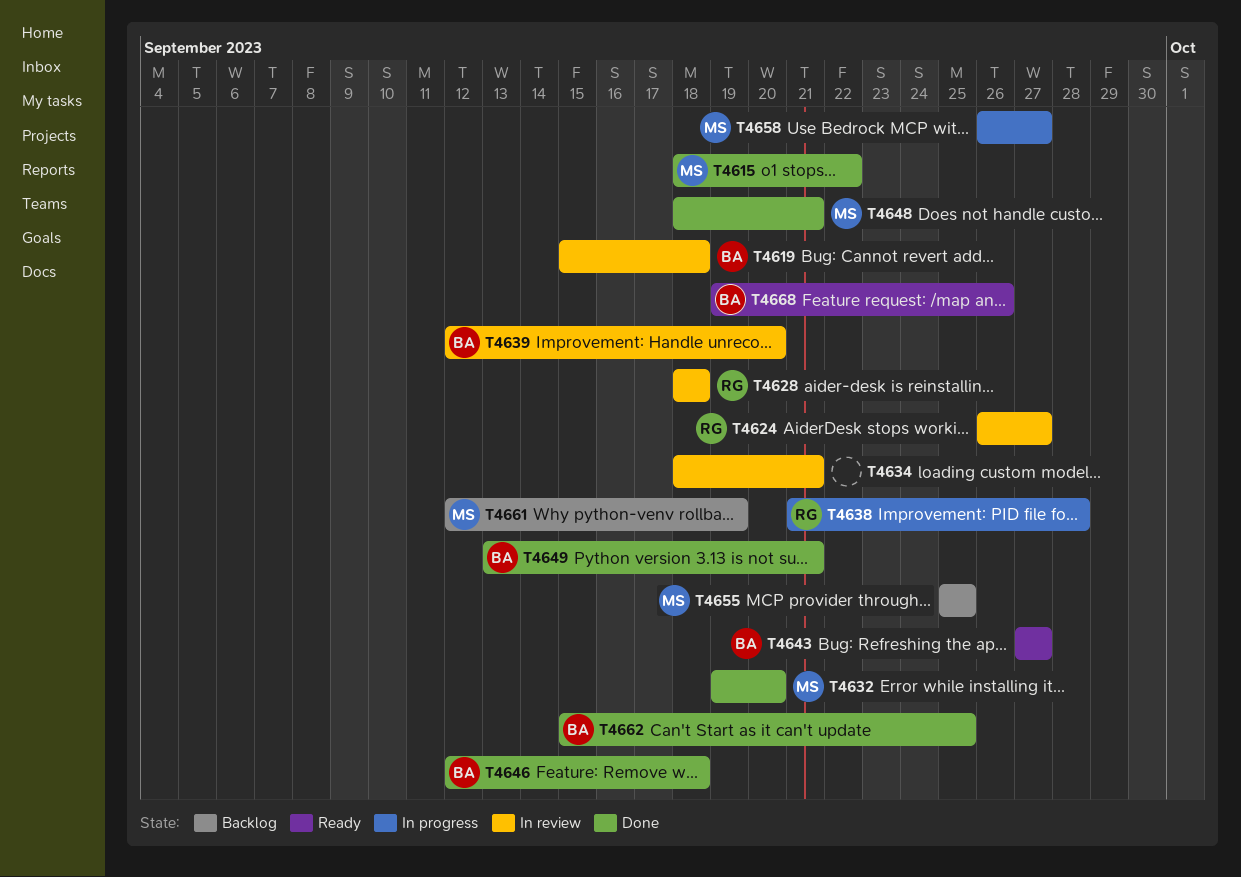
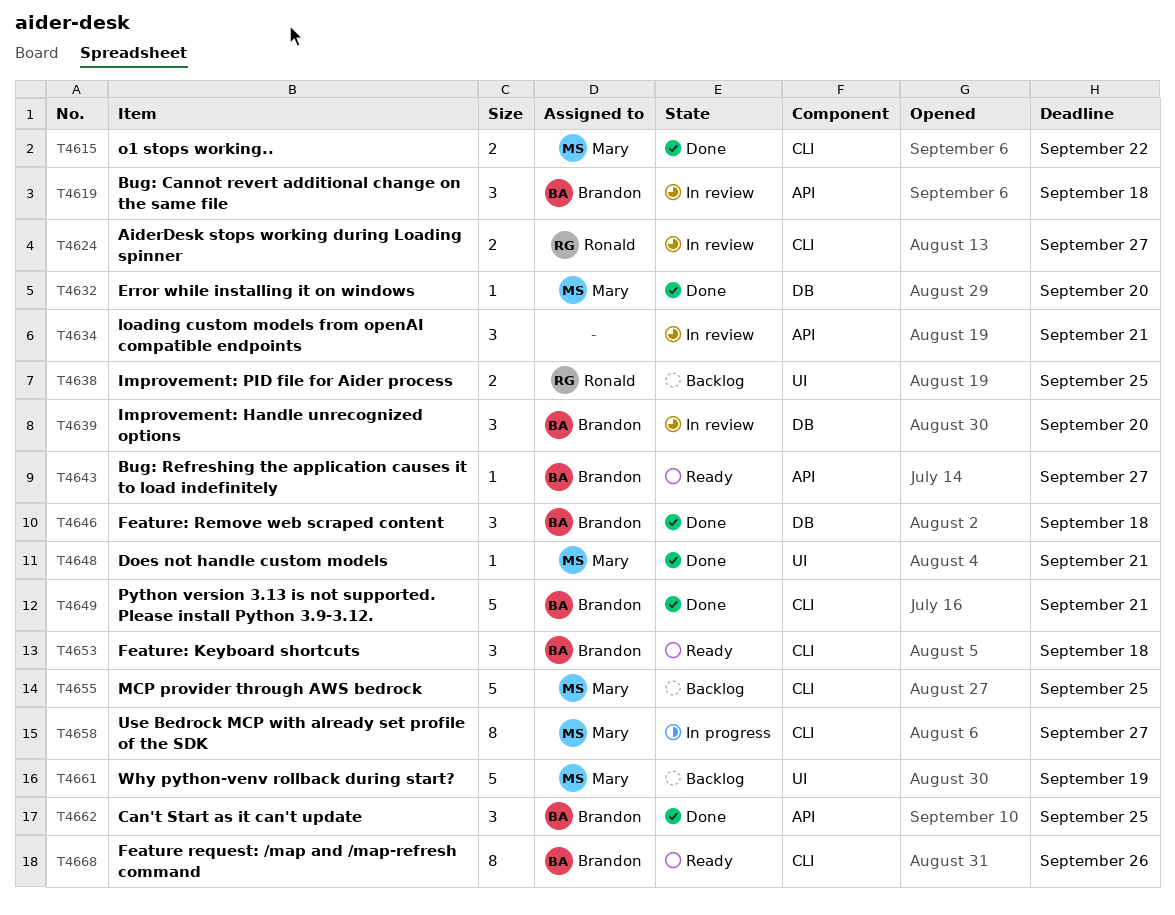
T4628: present -> none
T4638, status: In progress -> Backlog
T4638, due: Sep 28 -> Sep 25
T4653: none -> present

